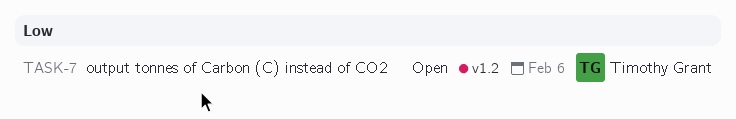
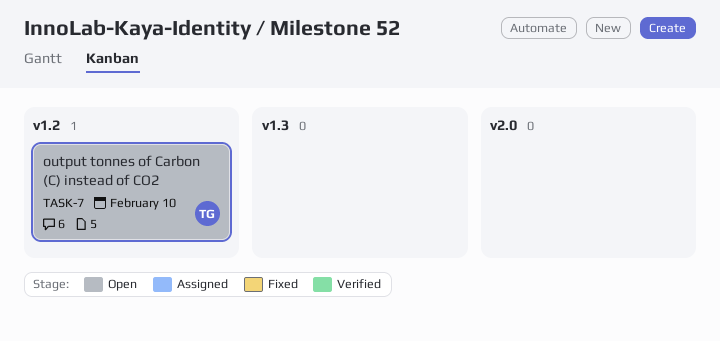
TASK-7, due: Feb 6 -> Feb 10

